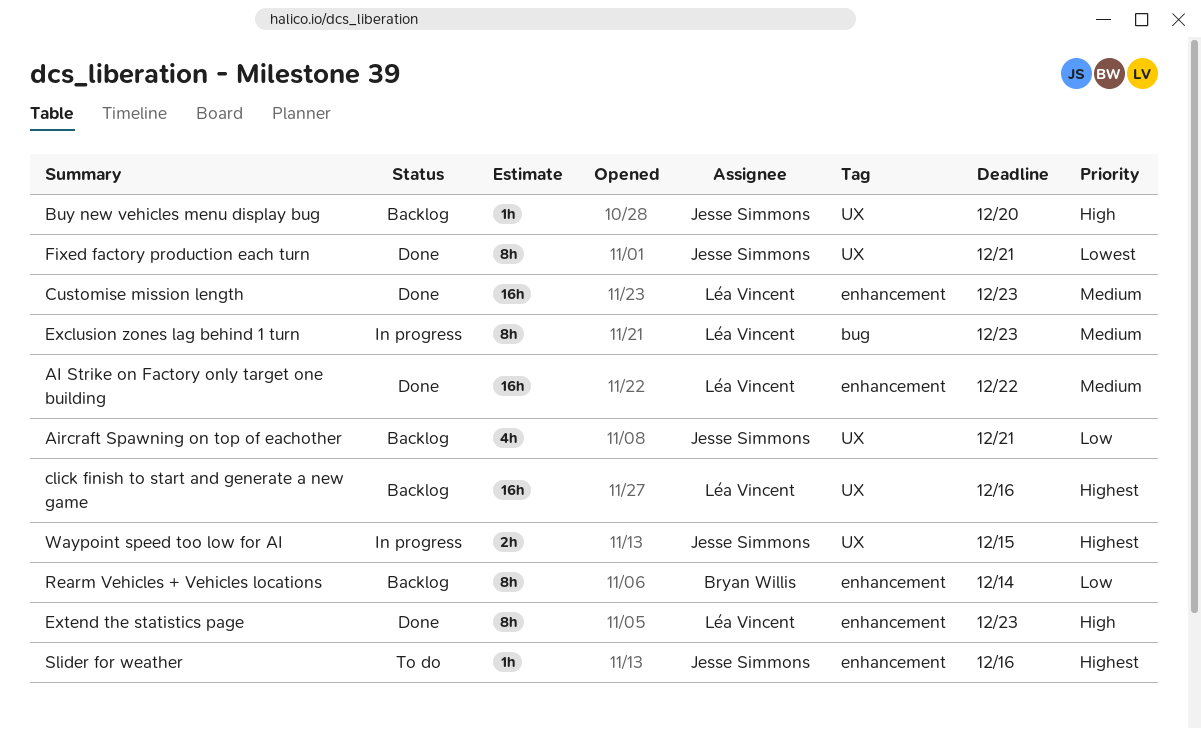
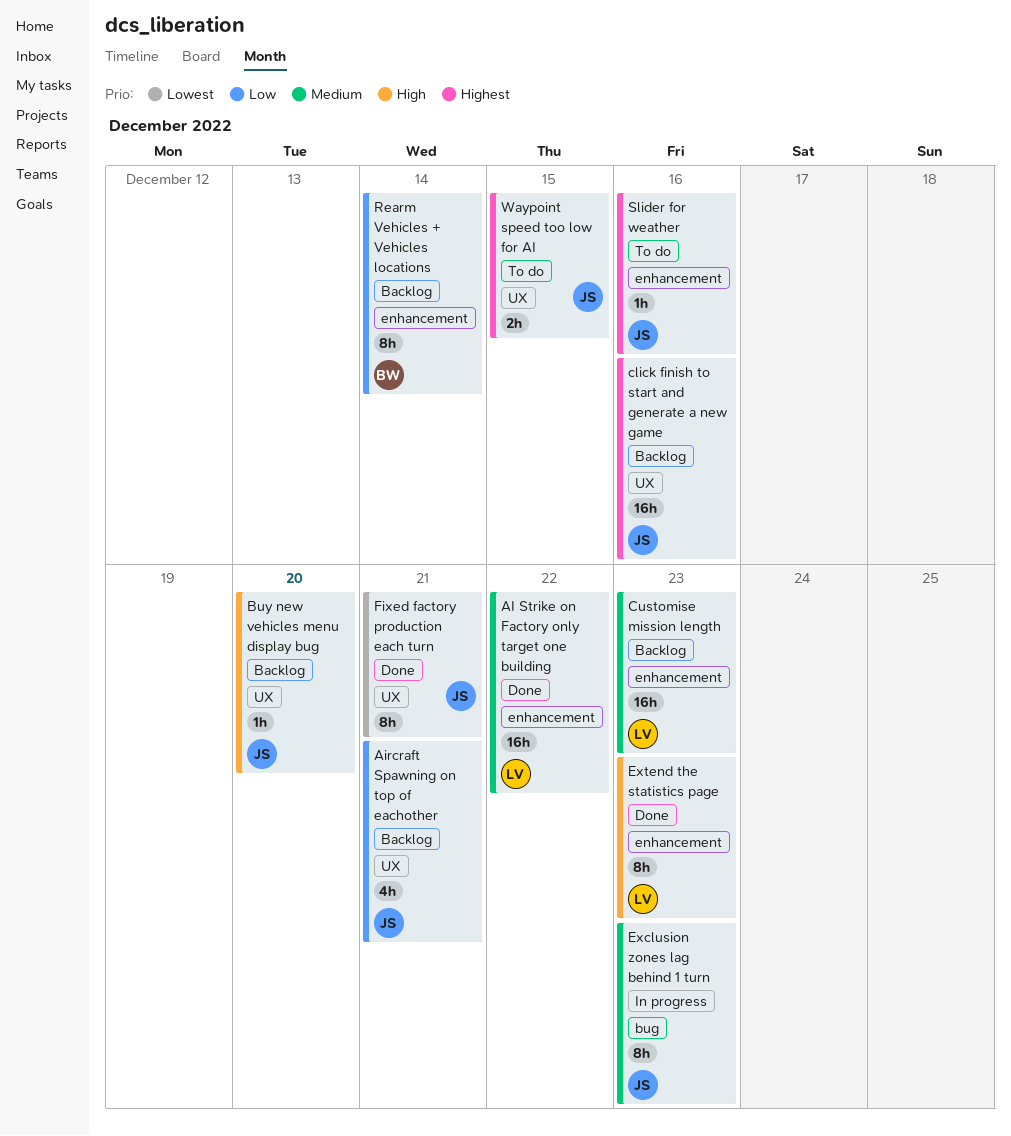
click finish to start and generate a new game, owner: Léa Vincent -> Jesse Simmons
Customise mission length, status: Done -> Backlog
Exclusion zones lag behind 1 turn, owner: Léa Vincent -> Jesse Simmons
Waypoint speed too low for AI, status: In progress -> To do

